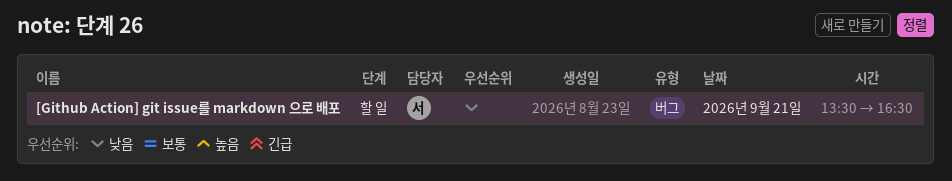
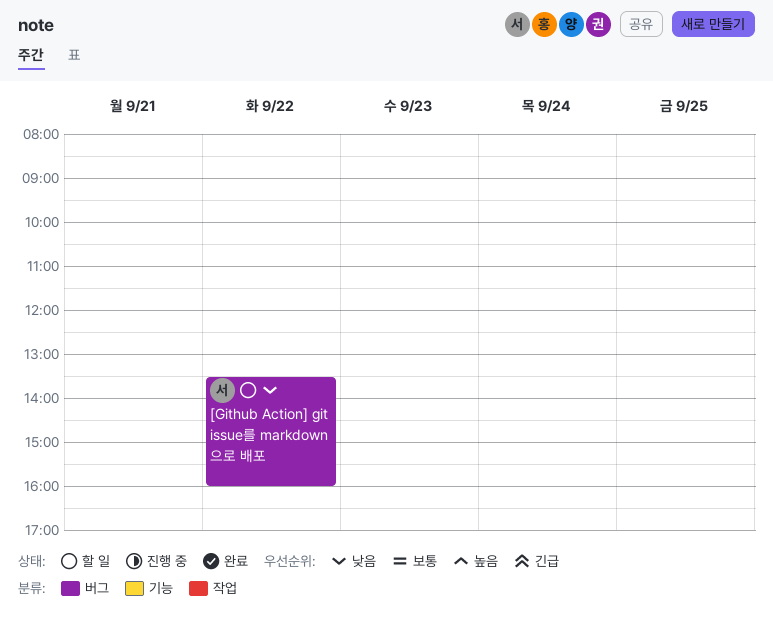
[Github Action] git issue를 markdown 으로 배포, day: Sep 21 -> Sep 22
[Github Action] git issue를 markdown 으로 배포, ends: 16:30 -> 16:00

